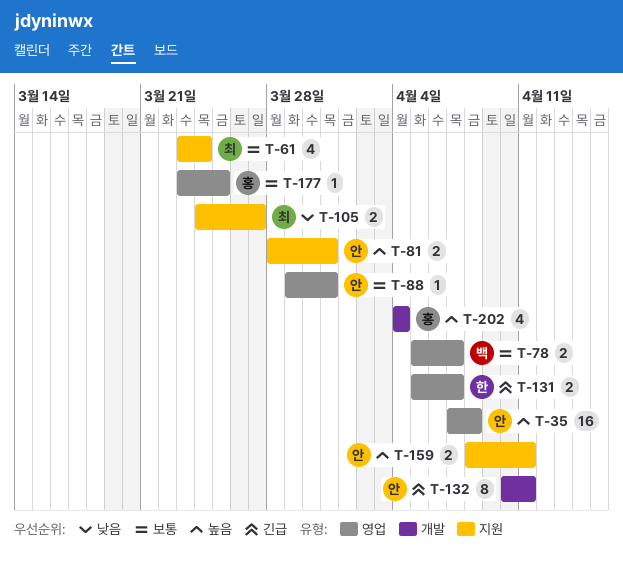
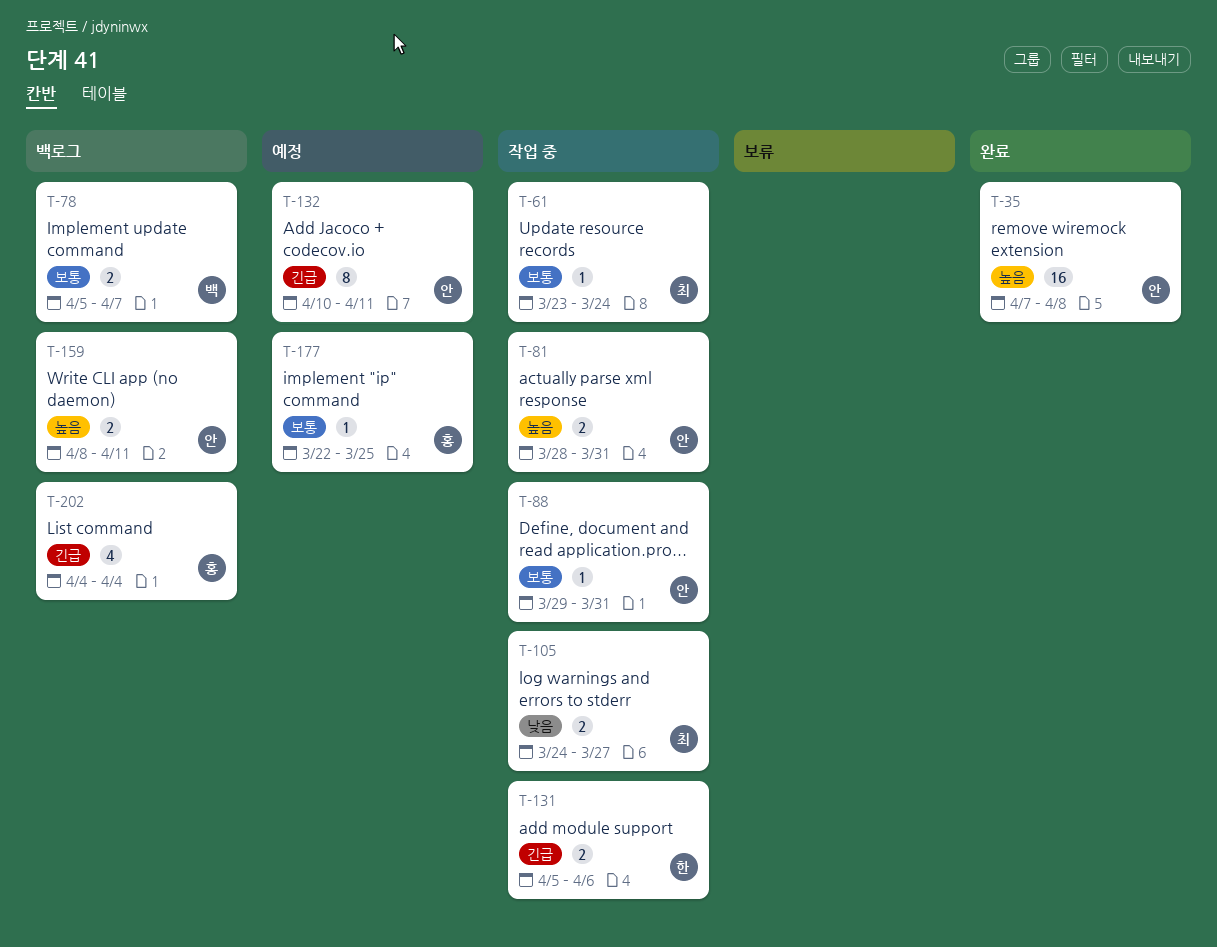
T-61, estimate: 4 -> 1
T-131, due: Apr 7 -> Apr 6
T-177, start: Mar 23 -> Mar 22
T-202, priority: 높음 -> 긴급

